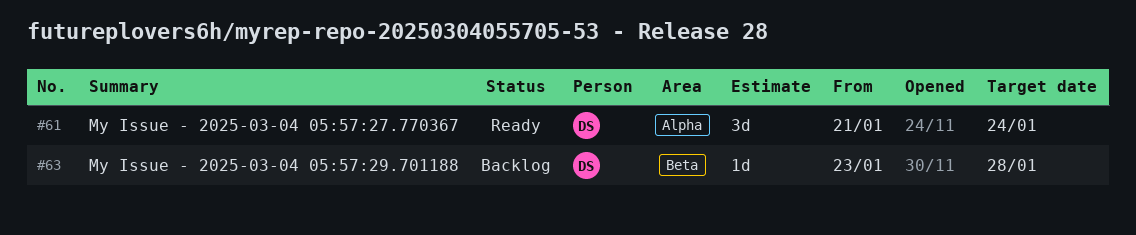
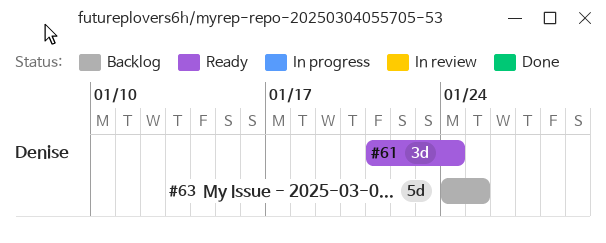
#63, estimate: 1d -> 5d
#63, start: Jan 23 -> Jan 24
#63, due: Jan 28 -> Jan 25

